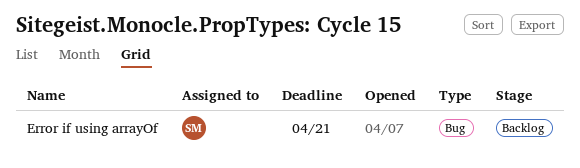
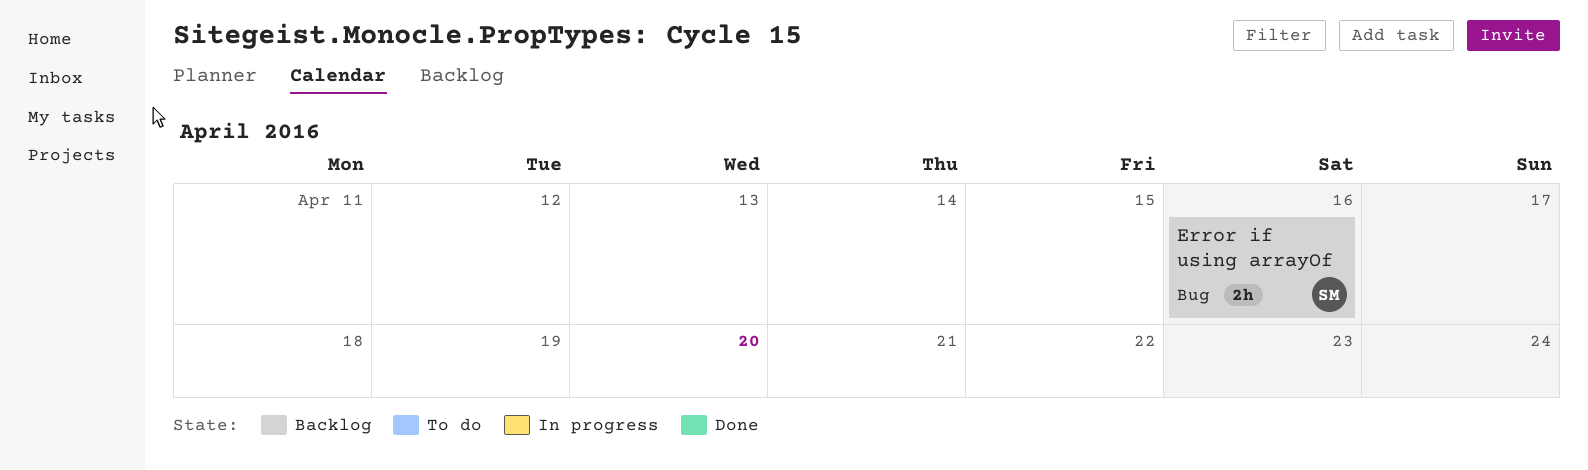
Error if using arrayOf, due: Apr 21 -> Apr 16

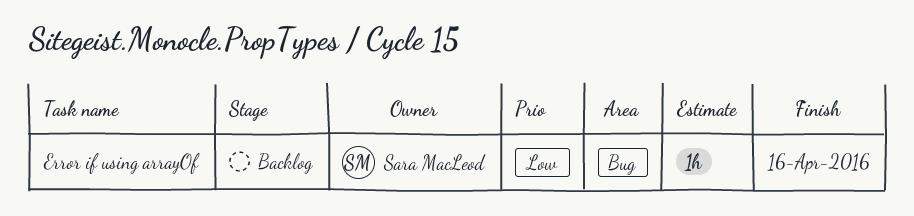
Error if using arrayOf, estimate: 2h -> 1h

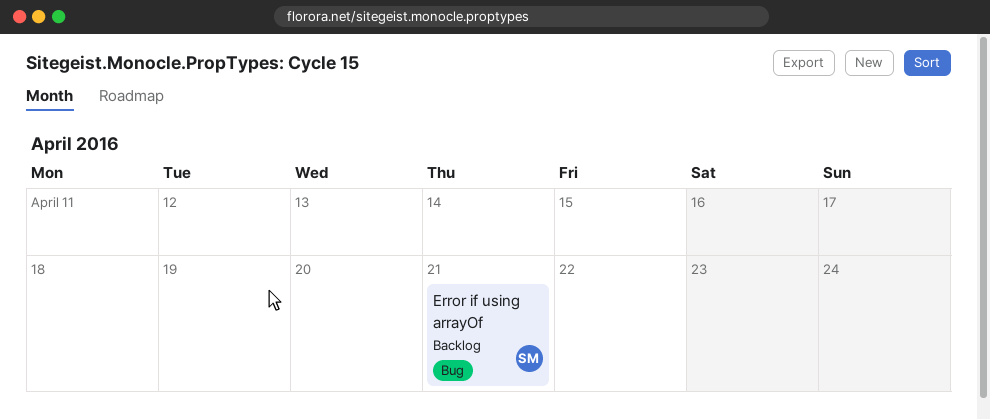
Error if using arrayOf, due: Apr 16 -> Apr 21

